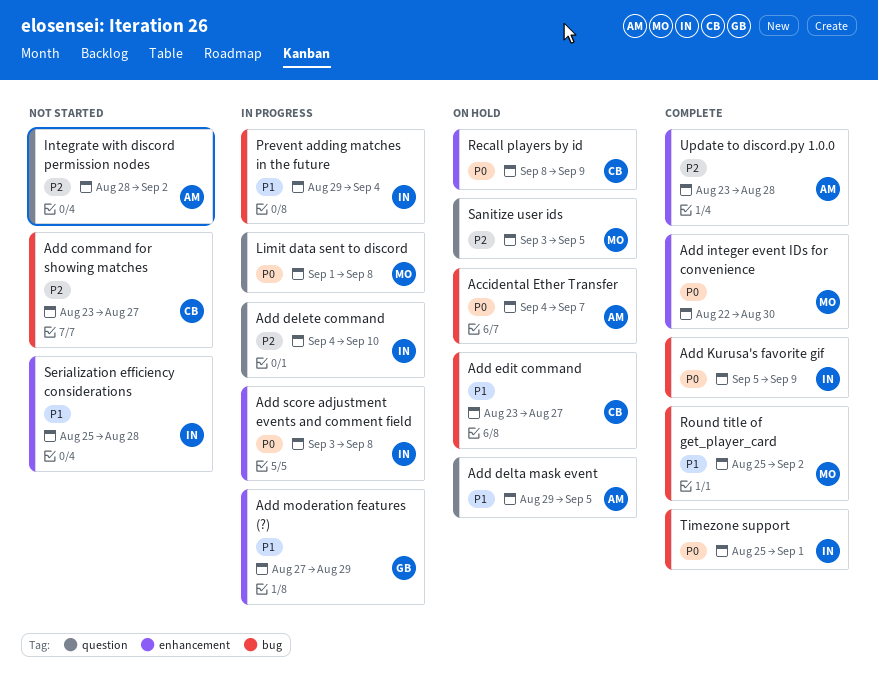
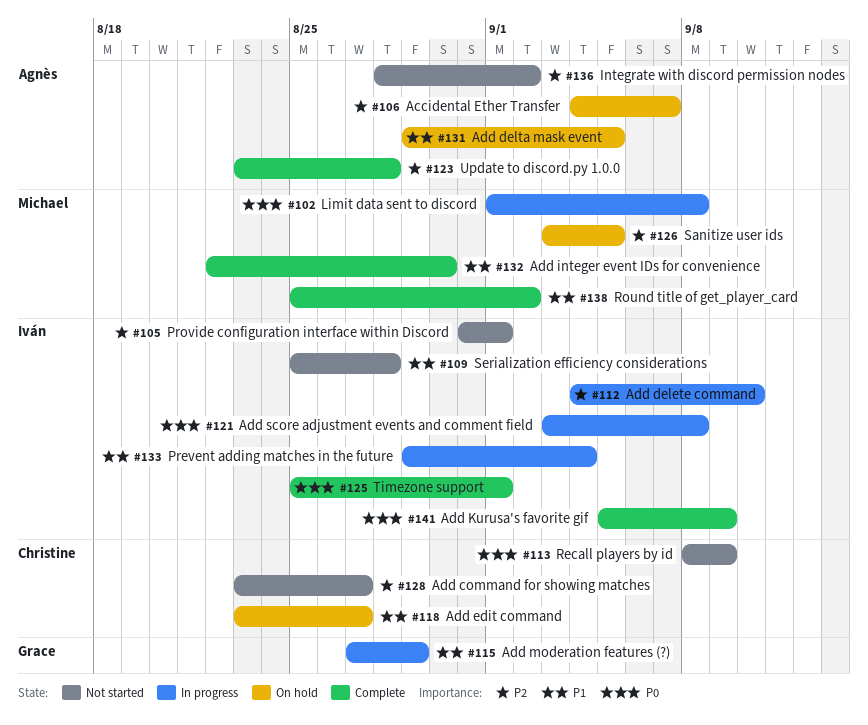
Accidental Ether Transfer, priority: P0 -> P2
Add integer event IDs for convenience, priority: P0 -> P1
Provide configuration interface within Discord: none -> present
Recall players by id, status: On hold -> Not started

